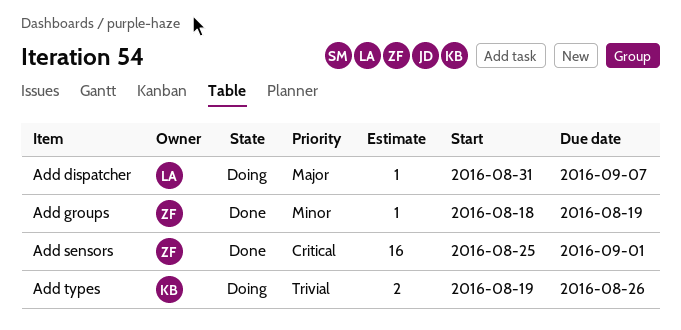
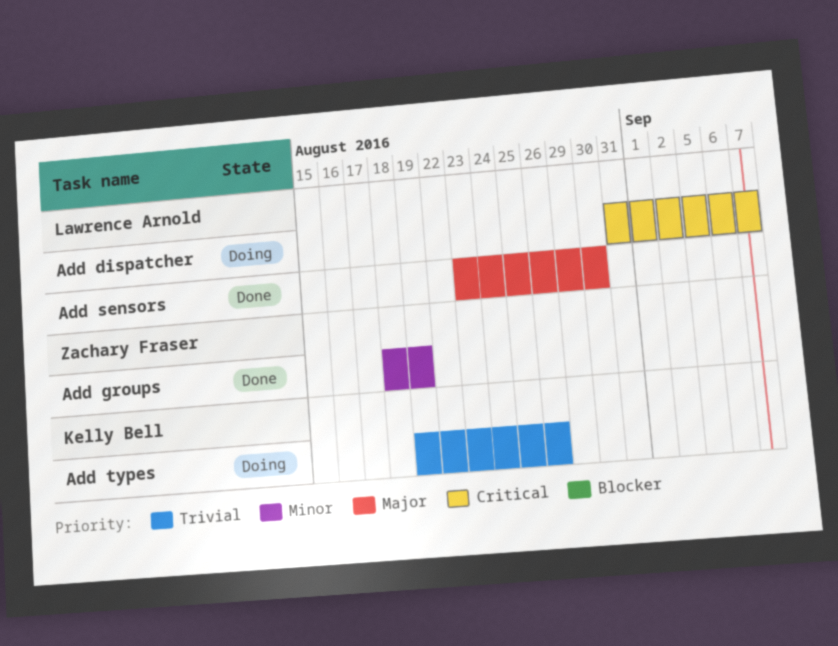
Add dispatcher, priority: Major -> Critical
Add sensors, owner: Zachary Fraser -> Lawrence Arnold
Add sensors, priority: Critical -> Major
Add sensors, start: Aug 25 -> Aug 23
Add sensors, due: Sep 1 -> Aug 30

